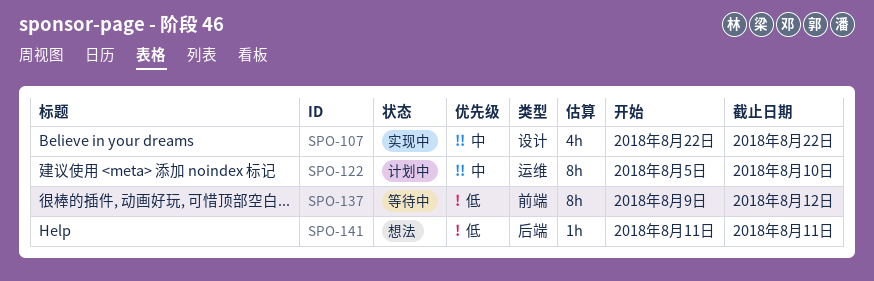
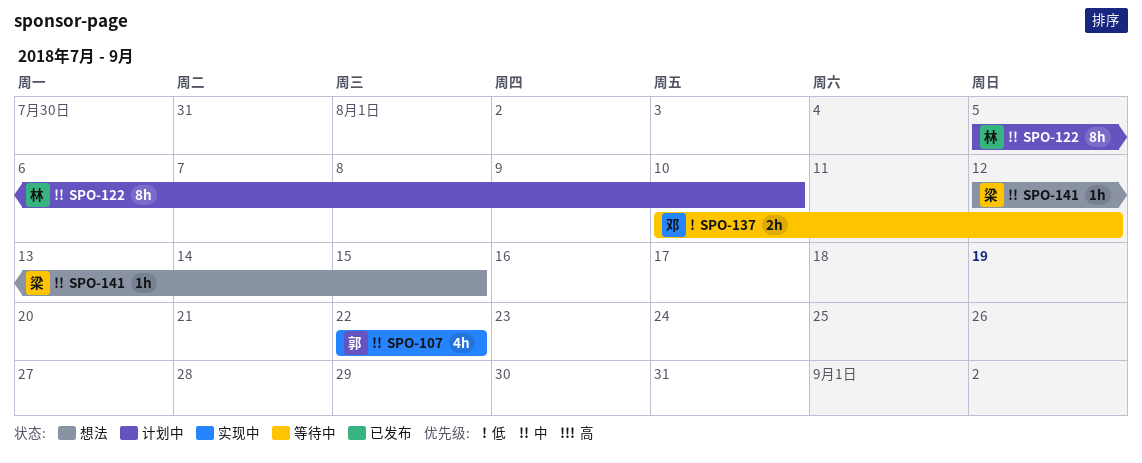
SPO-137, estimate: 8h -> 2h
SPO-137, start: Aug 9 -> Aug 10
SPO-141, priority: 低 -> 中
SPO-141, start: Aug 11 -> Aug 12
SPO-141, due: Aug 11 -> Aug 15

